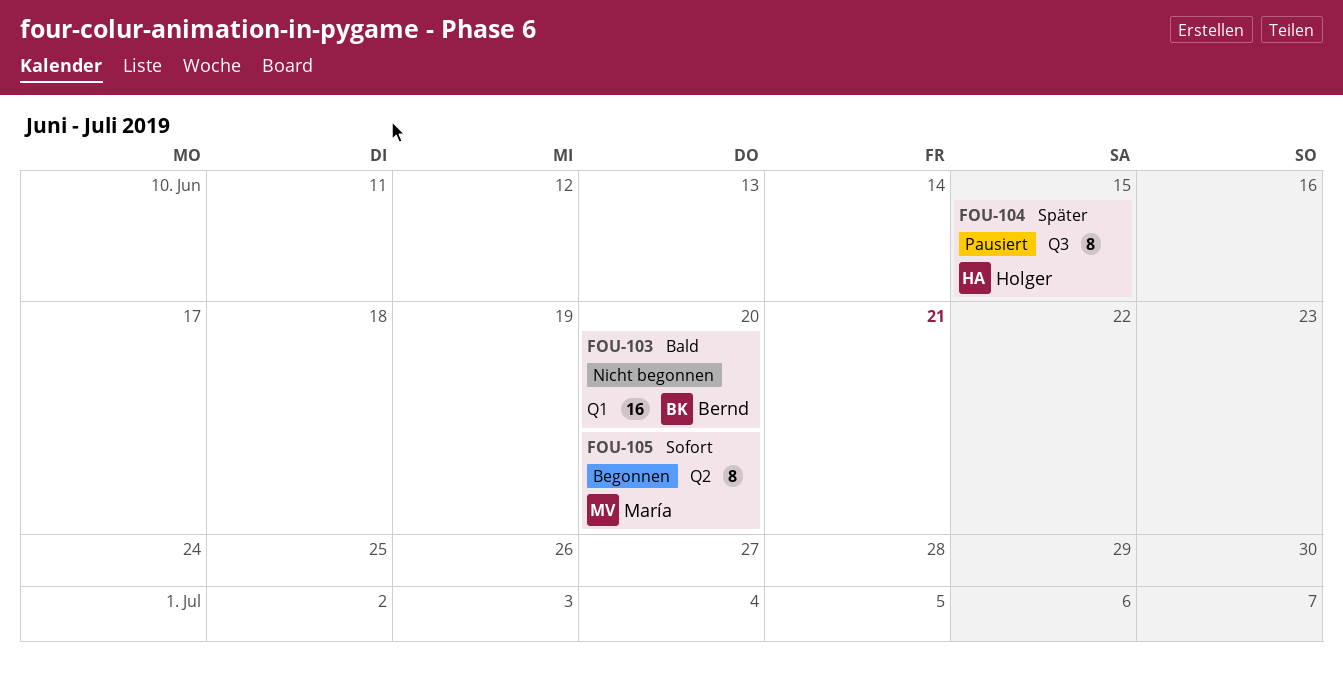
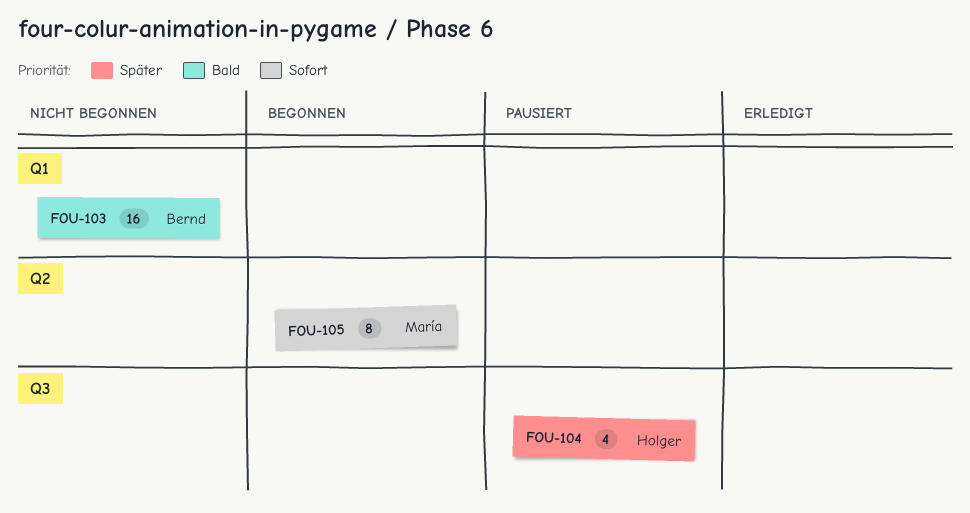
FOU-104, estimate: 8 -> 4

